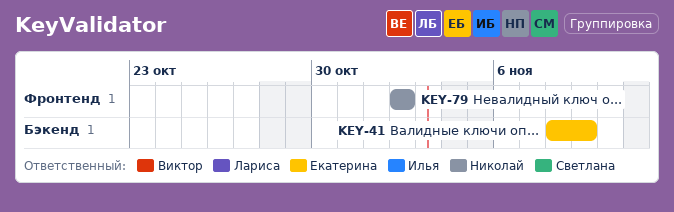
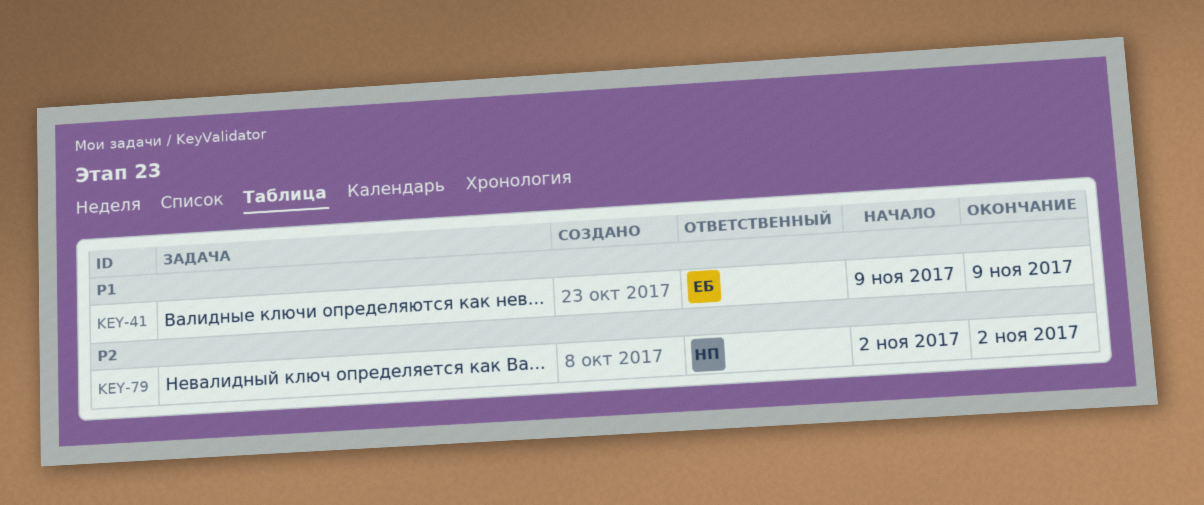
KEY-41, start: Nov 8 -> Nov 9

